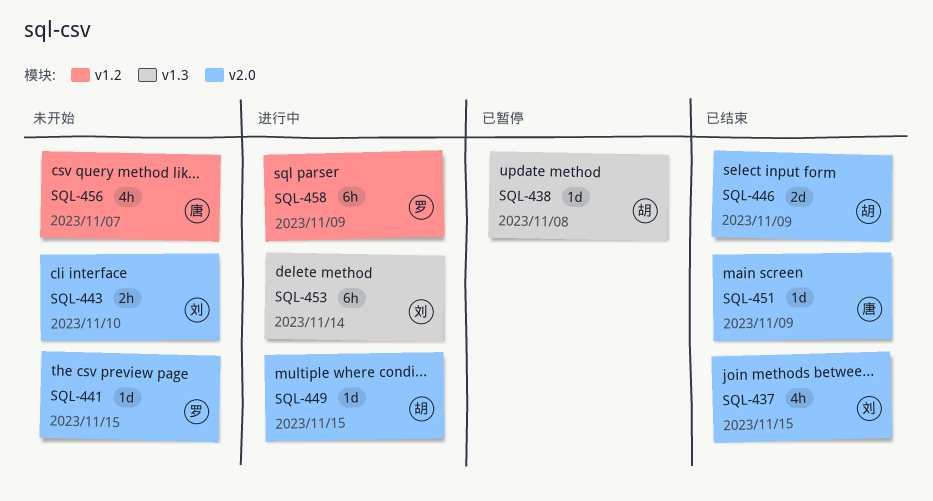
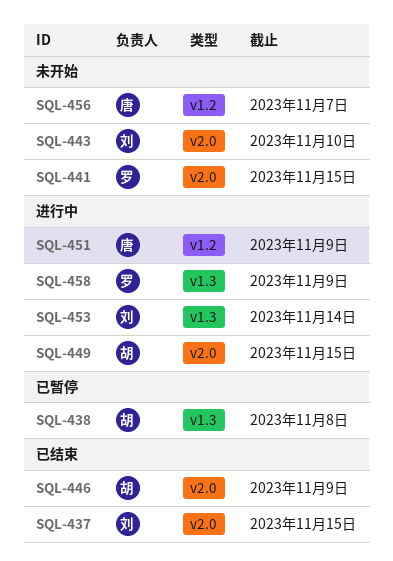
SQL-451, status: 已结束 -> 进行中
SQL-451, label: v2.0 -> v1.2
SQL-458, label: v1.2 -> v1.3

